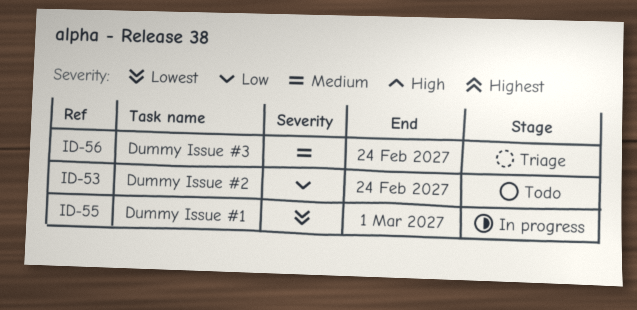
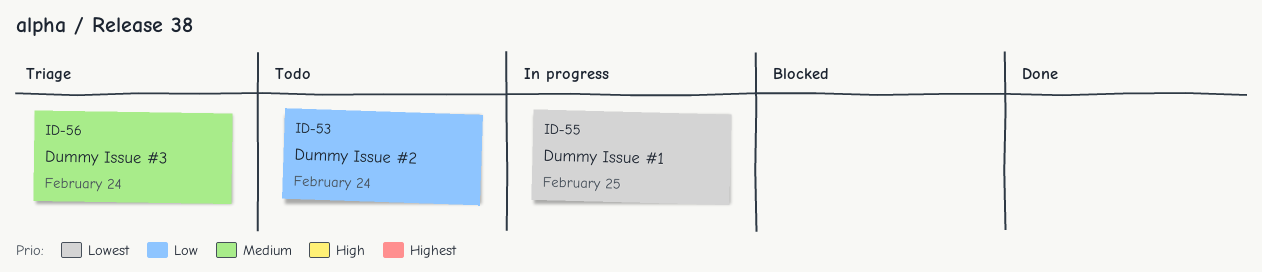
ID-55, due: Mar 1 -> Feb 25

